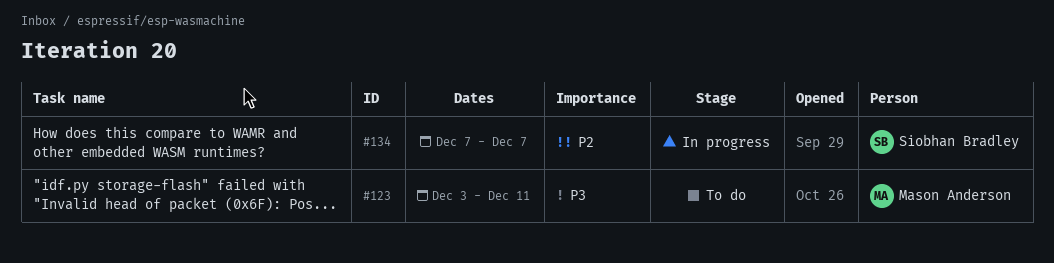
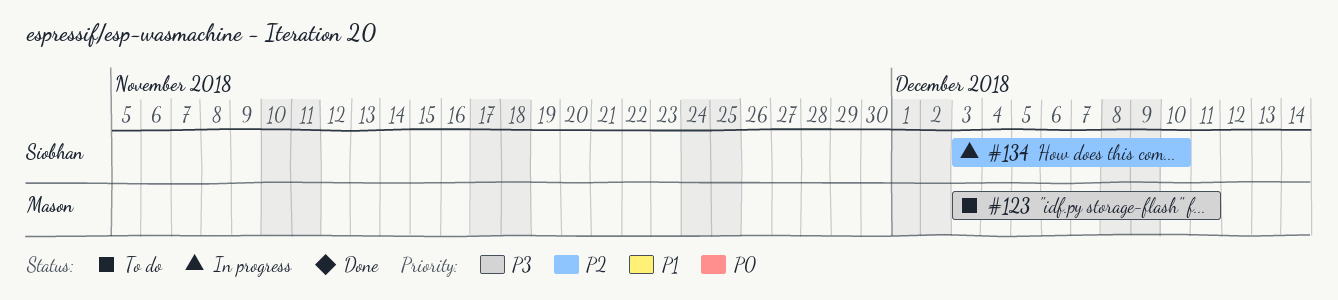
#134, start: Dec 7 -> Dec 3
#134, due: Dec 7 -> Dec 10

